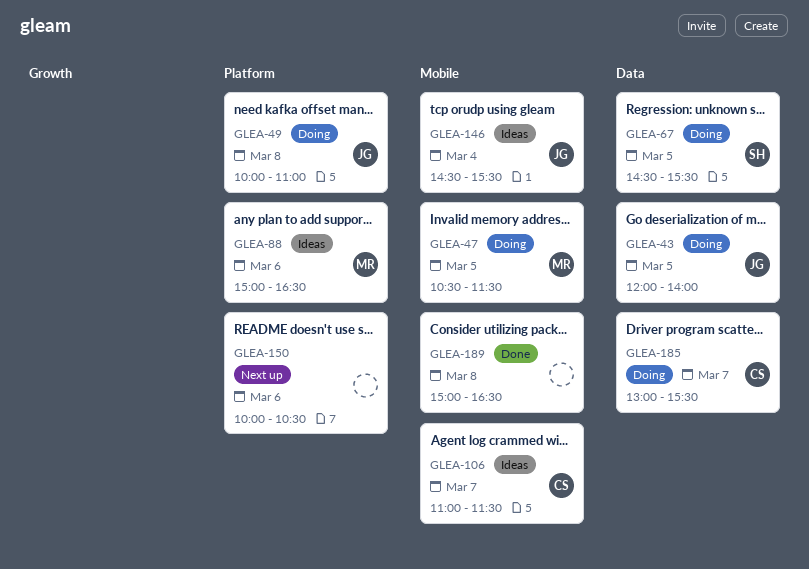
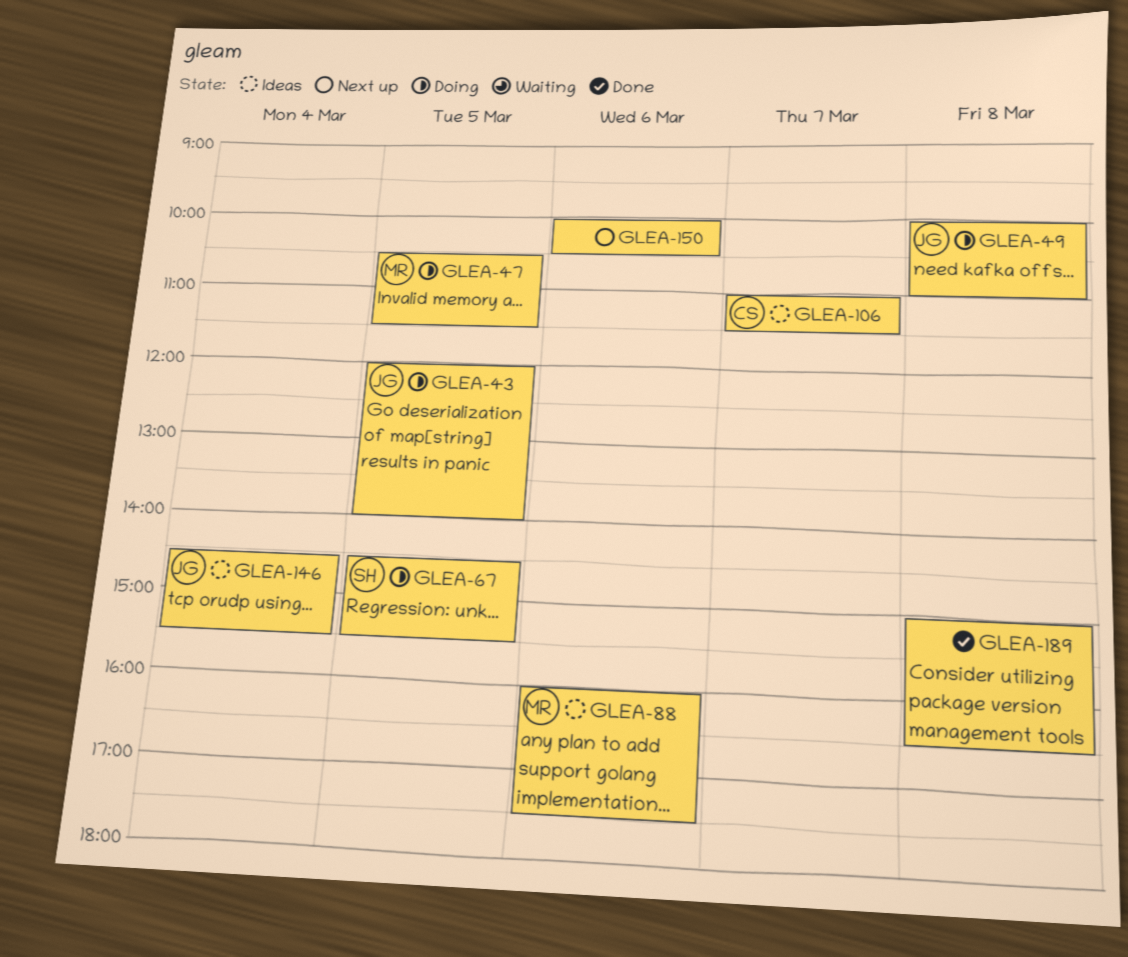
GLEA-88, begins: 15:00 -> 16:00
GLEA-88, ends: 16:30 -> 17:30
GLEA-185: present -> none

